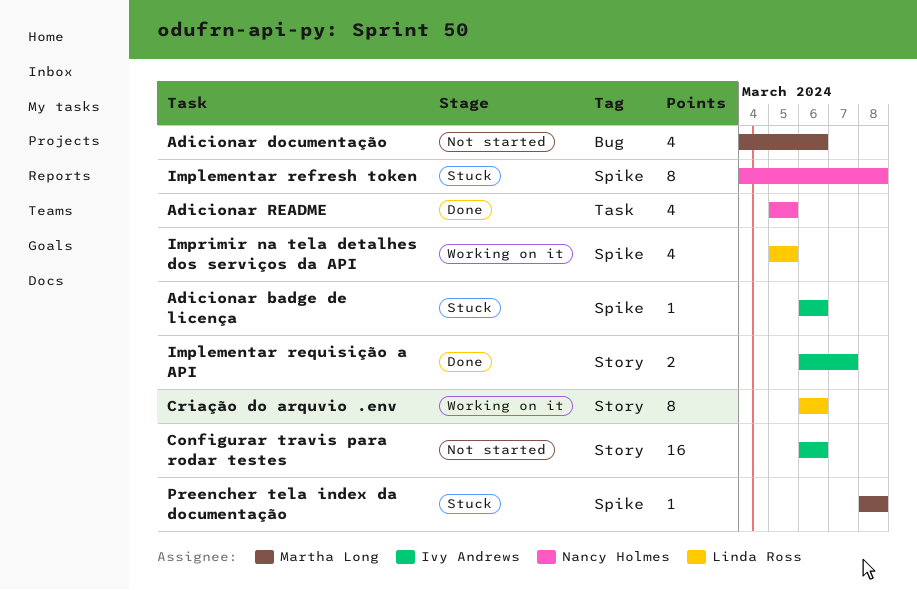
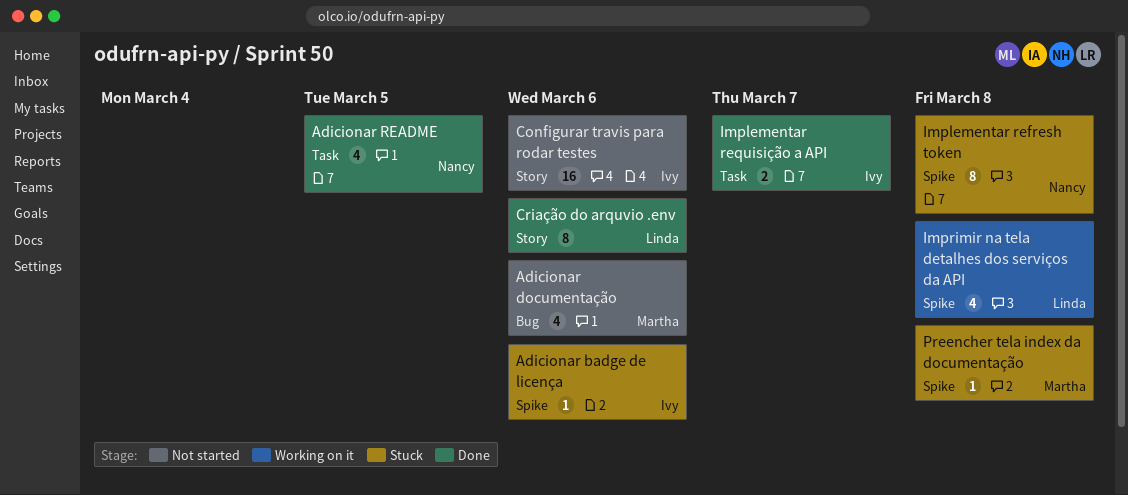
Criação do arquvio .env, status: Working on it -> Done
Implementar requisição a API, label: Story -> Task
Imprimir na tela detalhes dos serviços da API, due: Mar 5 -> Mar 8

